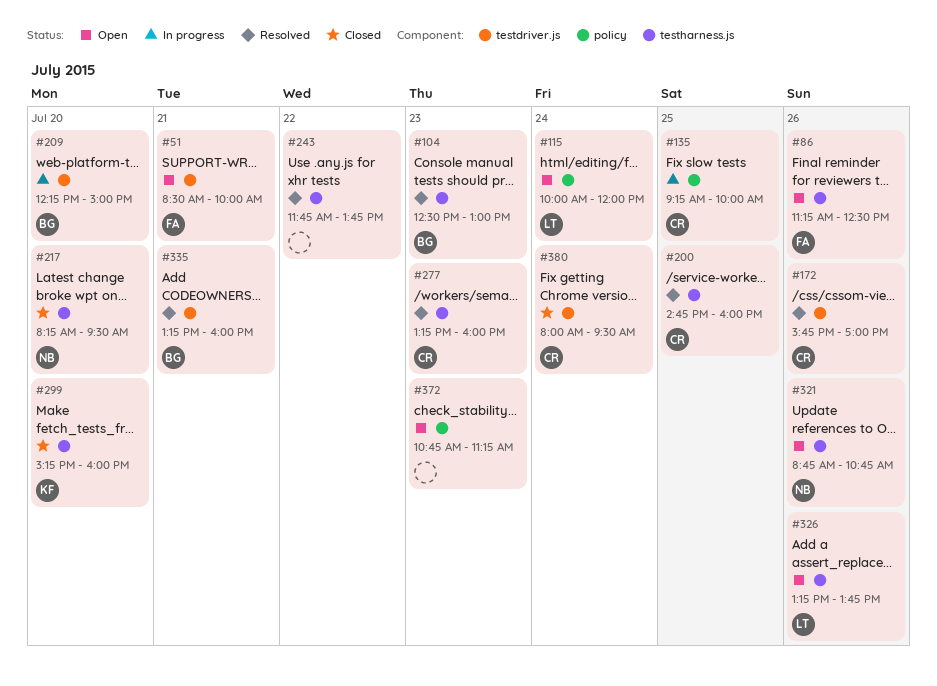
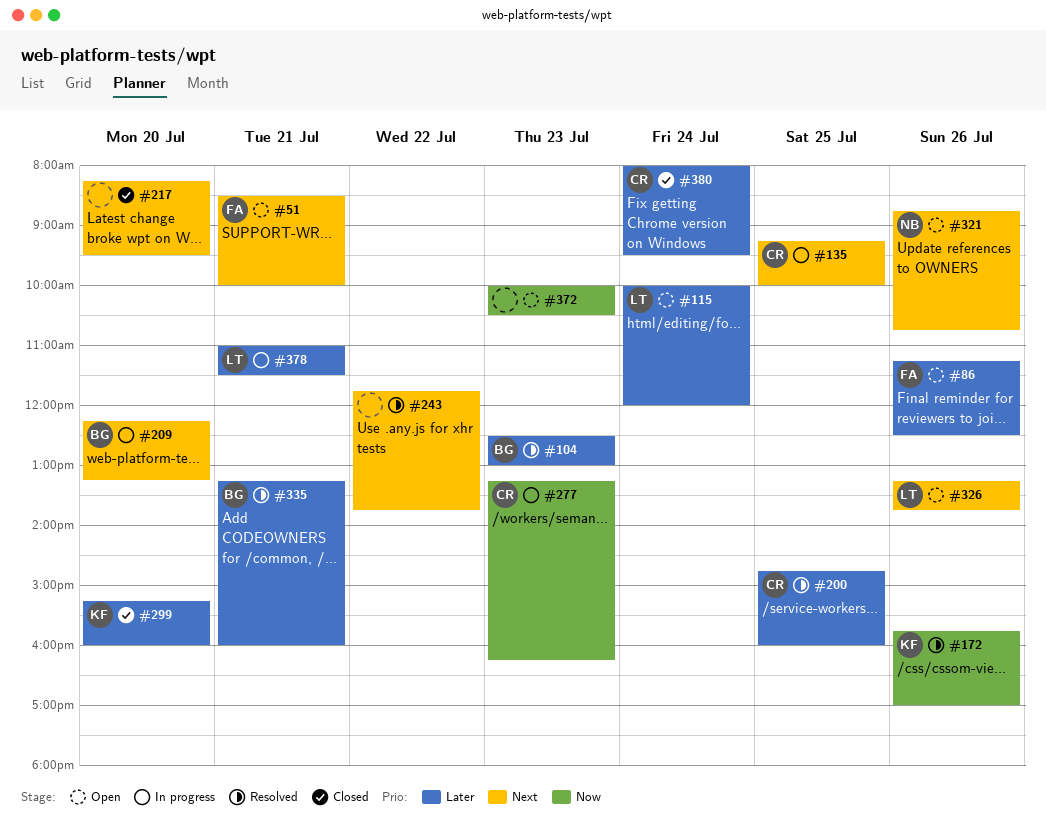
#172, owner: CR -> KF
#209, ends: 15:00 -> 13:15
#217, owner: NB -> none
#277, status: Resolved -> In progress
#277, ends: 16:00 -> 16:15
#372, begins: 10:45 -> 10:00
#372, ends: 11:15 -> 10:30
#378: none -> present

